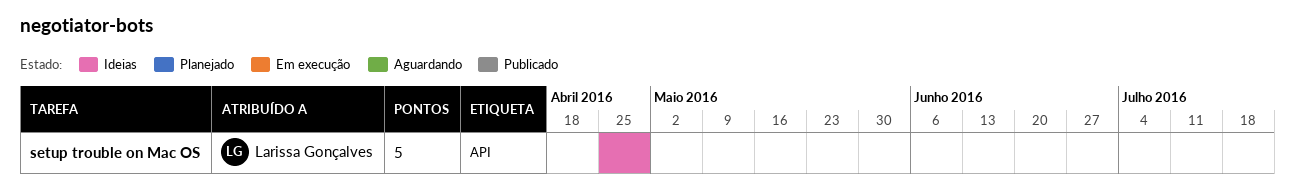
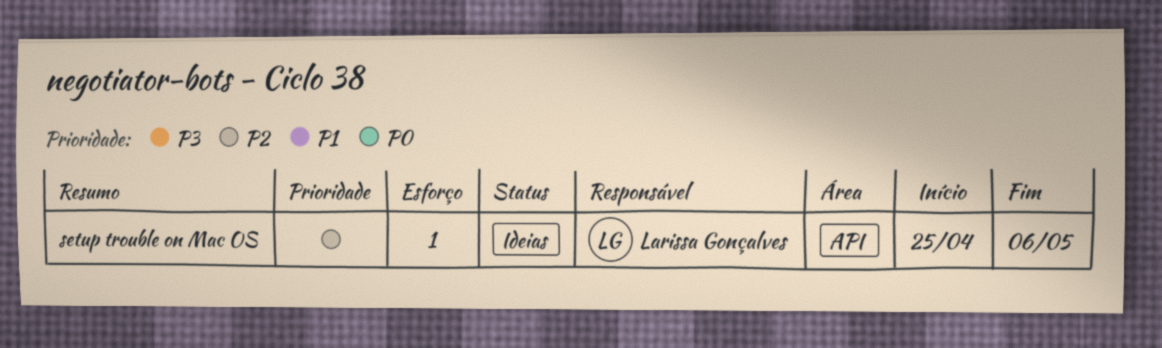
setup trouble on Mac OS, estimate: 5 -> 1
setup trouble on Mac OS, due: Apr 29 -> May 6

